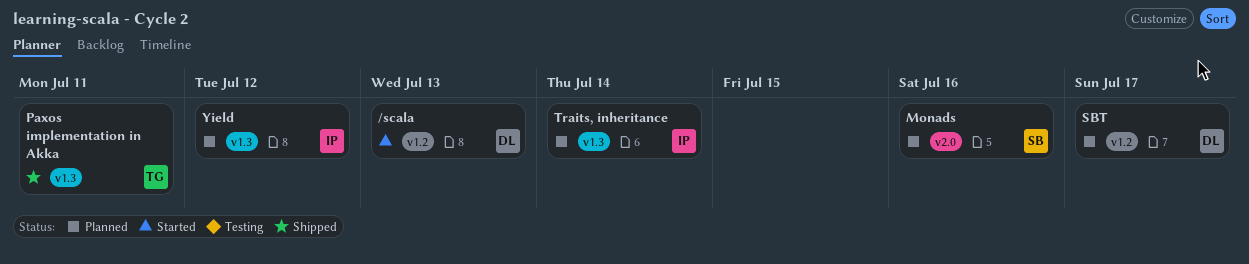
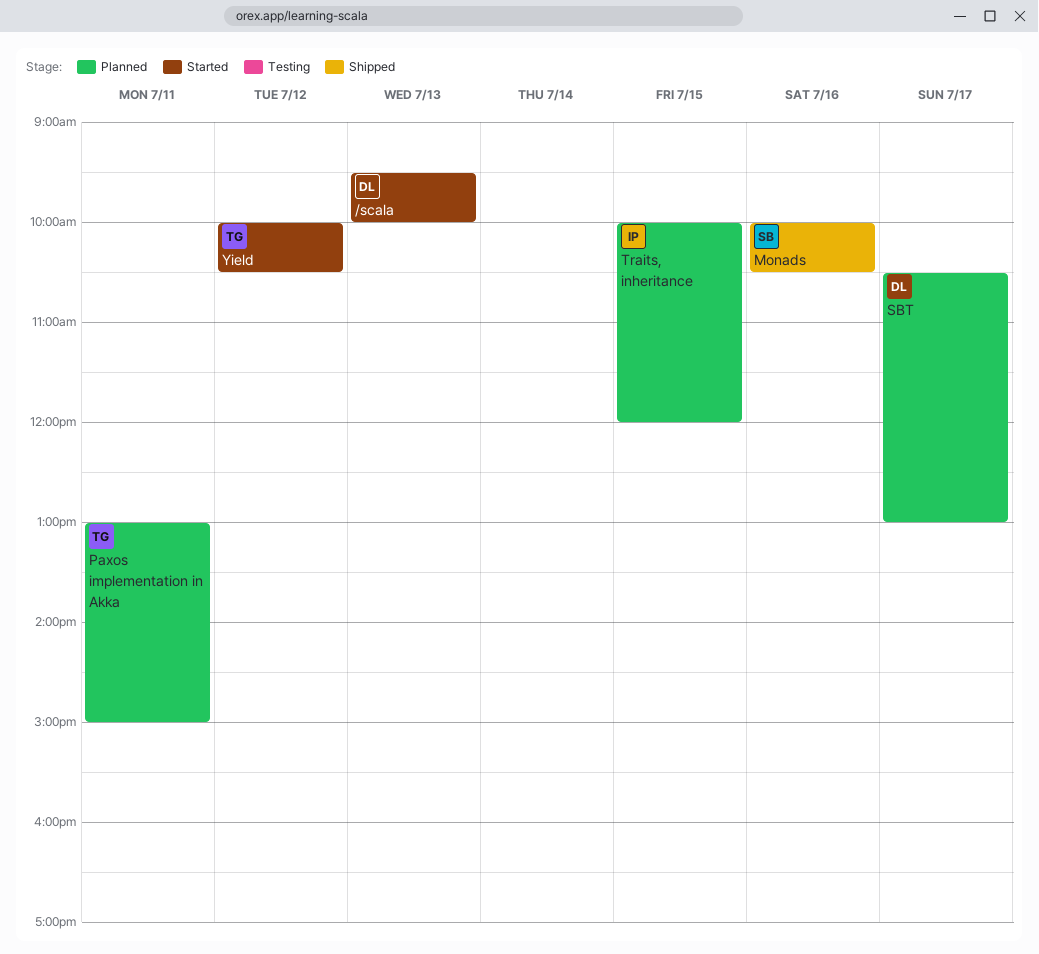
Monads, status: Planned -> Shipped
Paxos implementation in Akka, status: Shipped -> Planned
Traits, inheritance, day: Jul 14 -> Jul 15
Yield, status: Planned -> Started
Yield, owner: IP -> TG

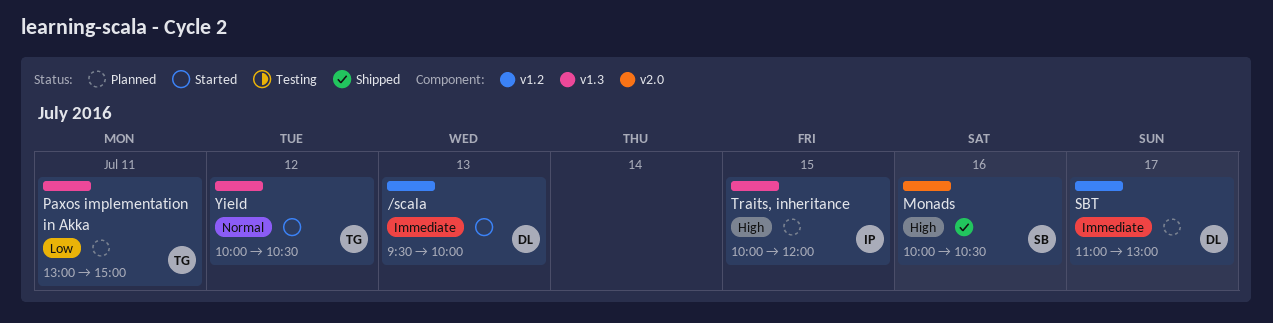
SBT, begins: 10:30 -> 11:00

